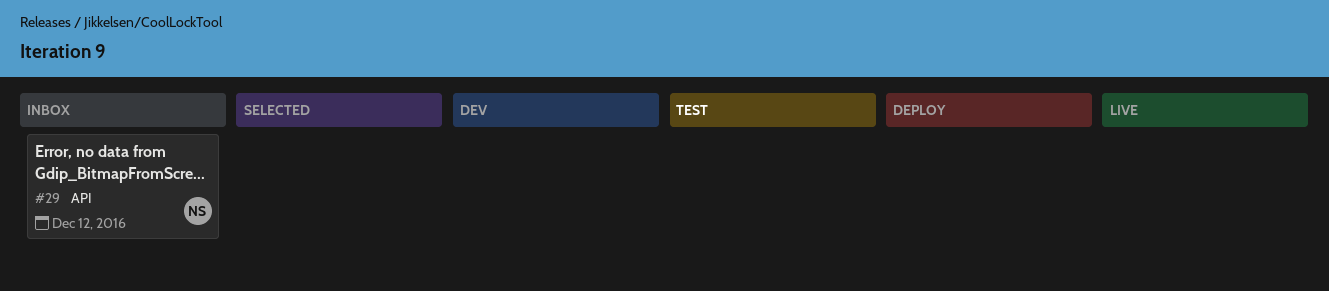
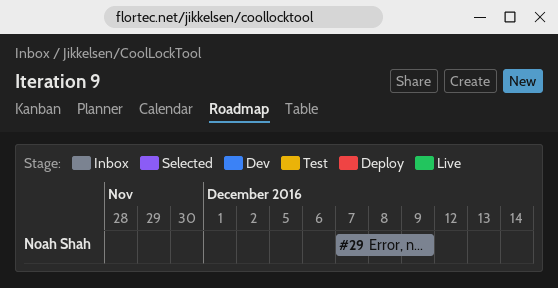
#29, due: Dec 12 -> Dec 9

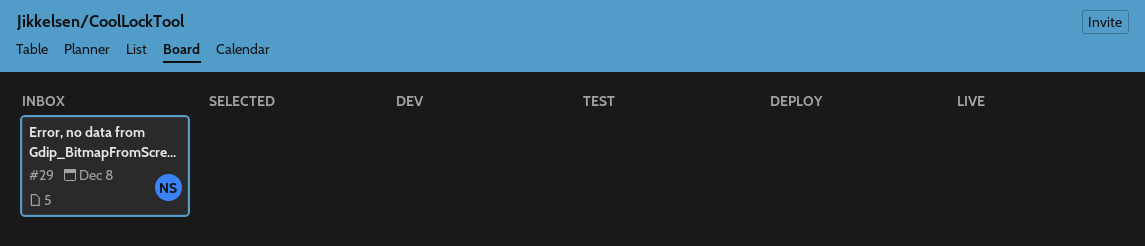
#29, due: Dec 9 -> Dec 8

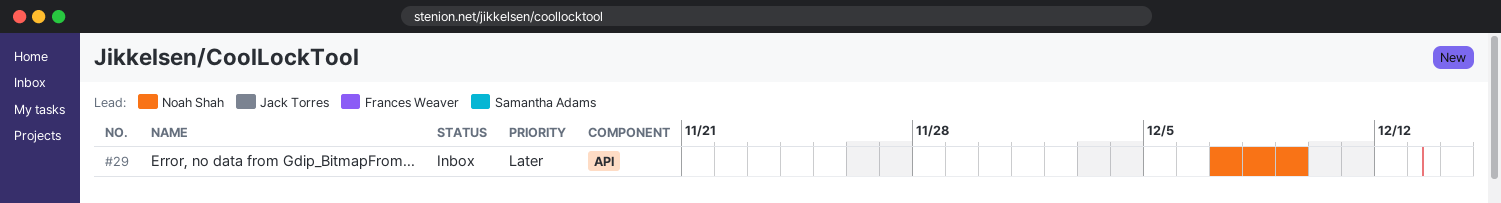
#29, due: Dec 8 -> Dec 9

